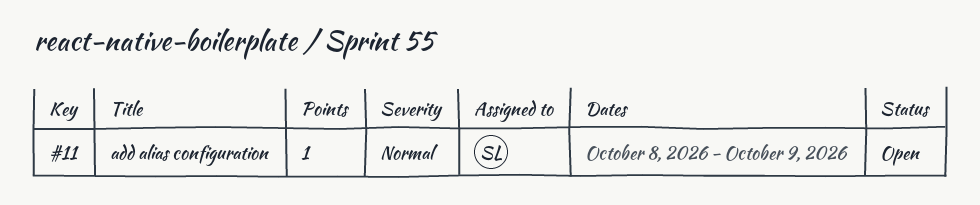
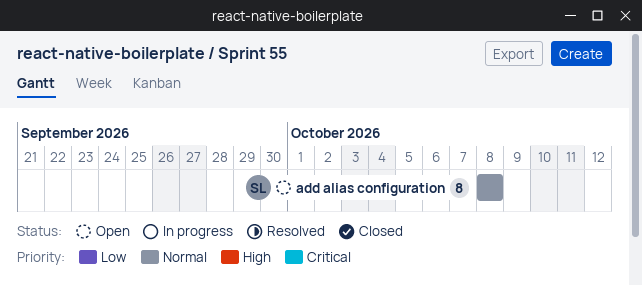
add alias configuration, estimate: 1 -> 8
add alias configuration, due: Oct 9 -> Oct 8

